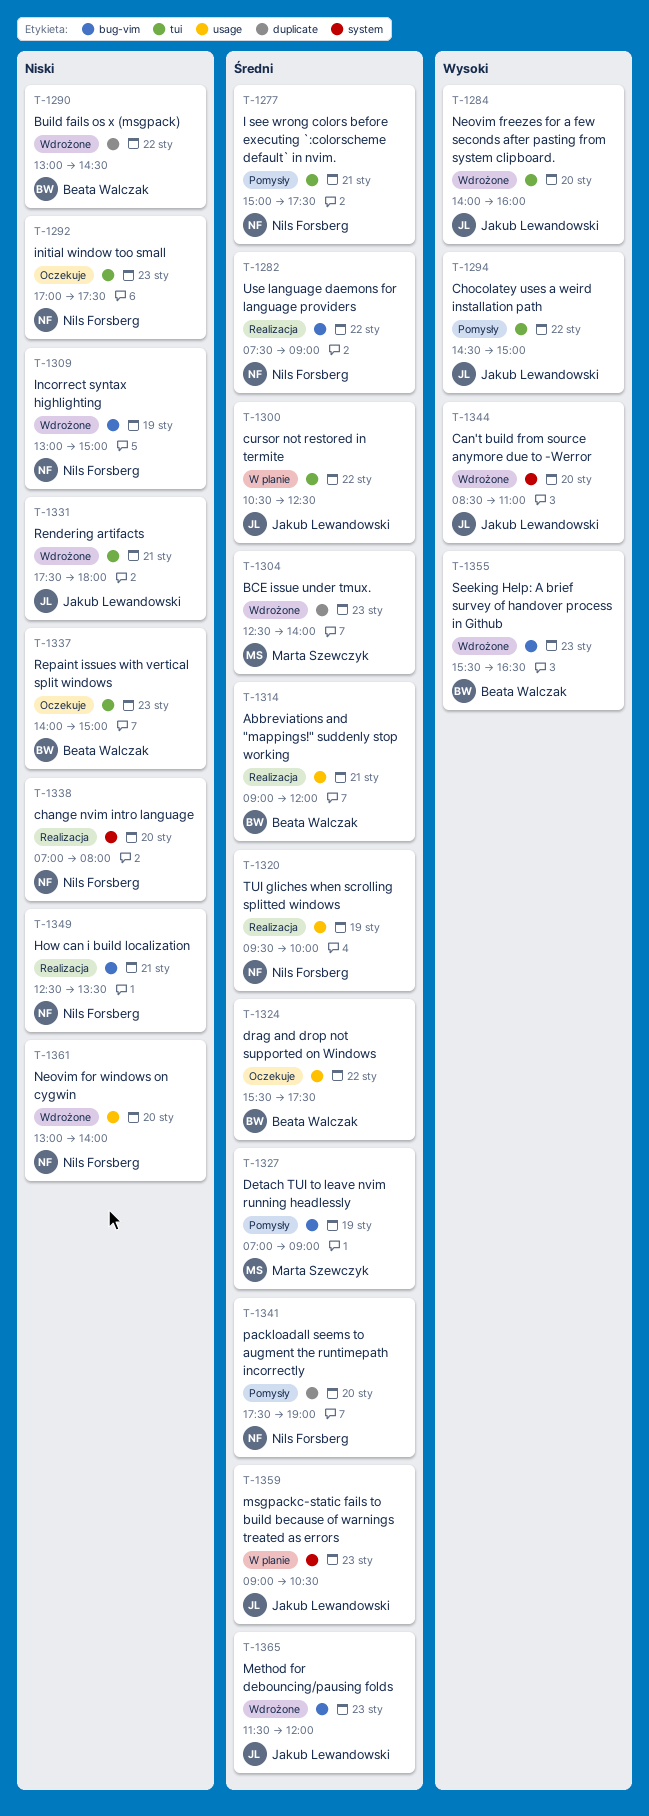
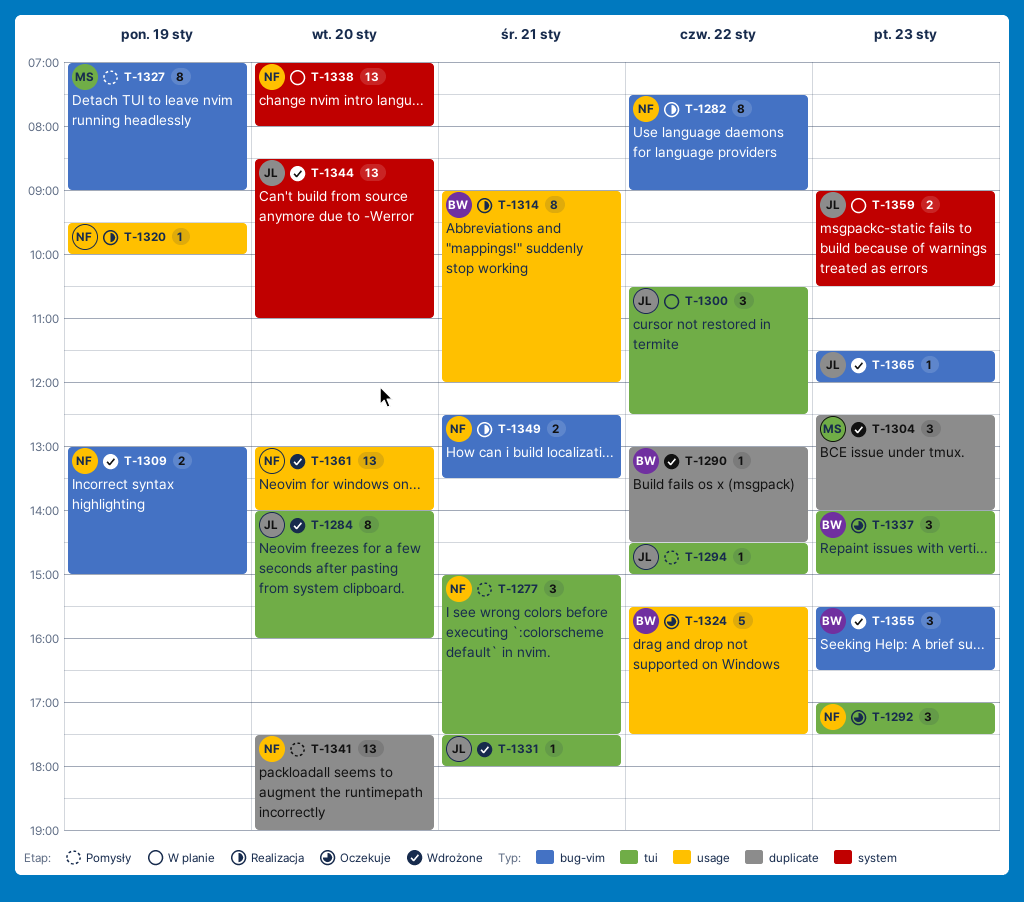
T-1338, status: Realizacja -> W planie

